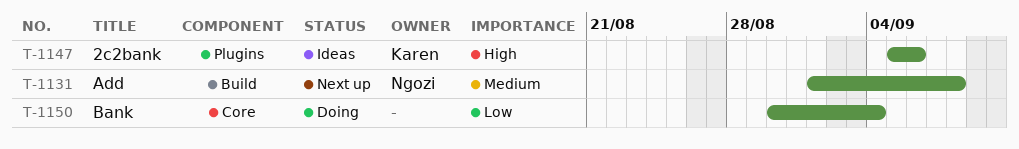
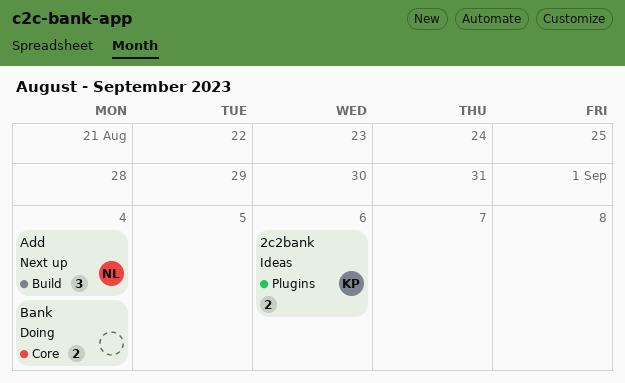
Add, due: Sep 8 -> Sep 4

